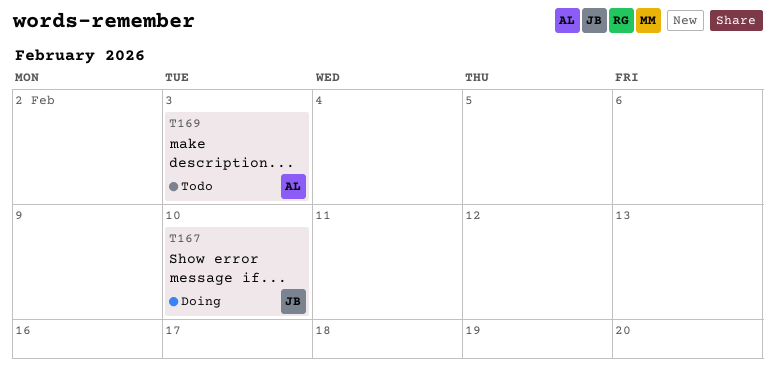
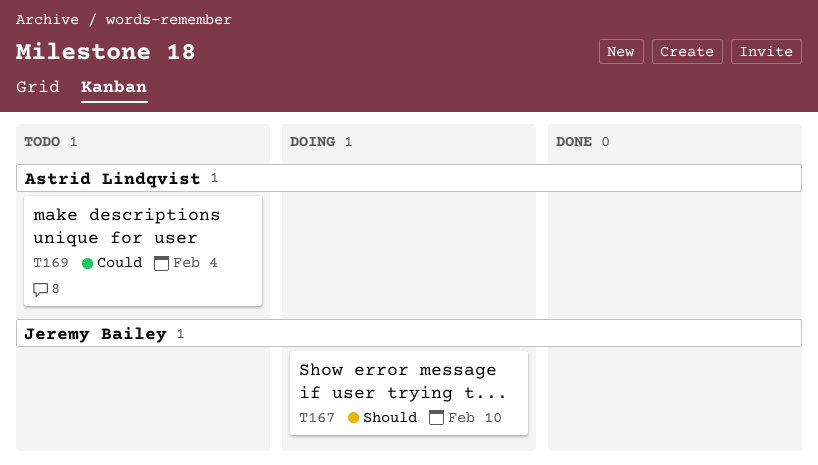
T169, due: Feb 3 -> Feb 4

